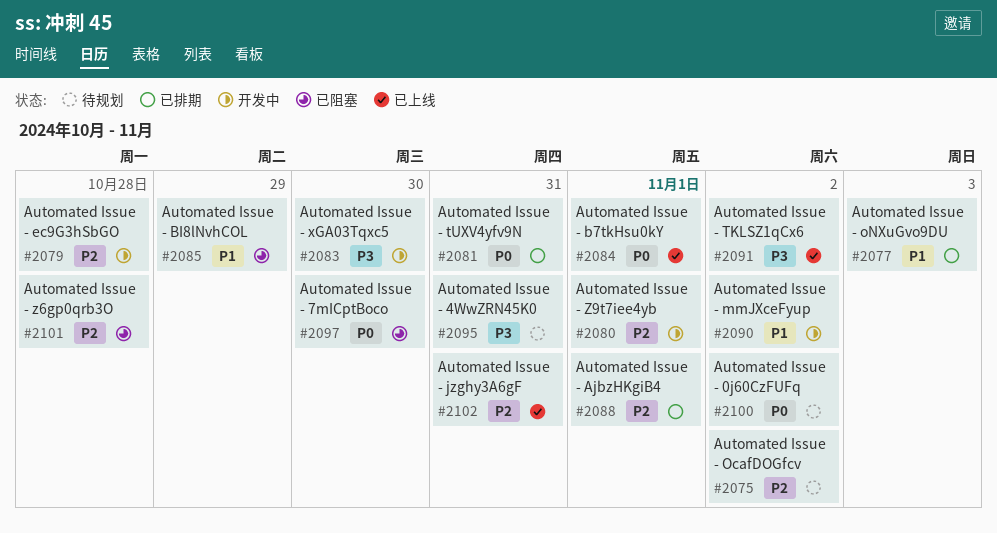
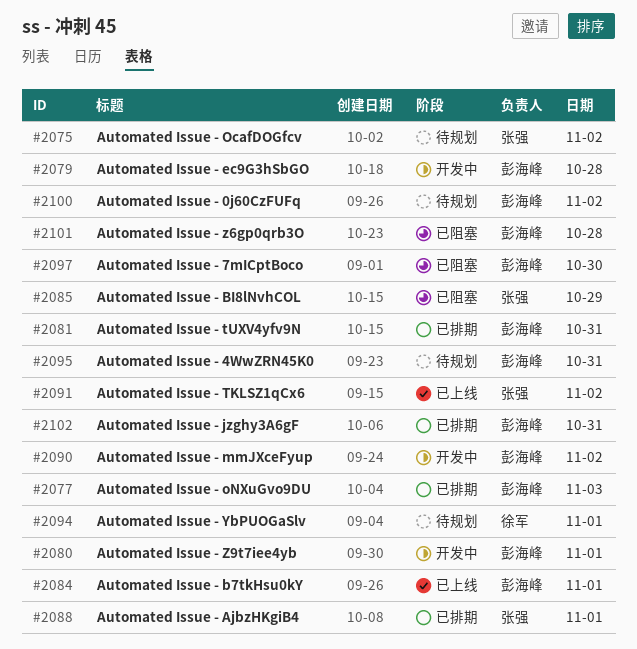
#2083: present -> none
#2094: none -> present
#2102, status: 已上线 -> 已排期

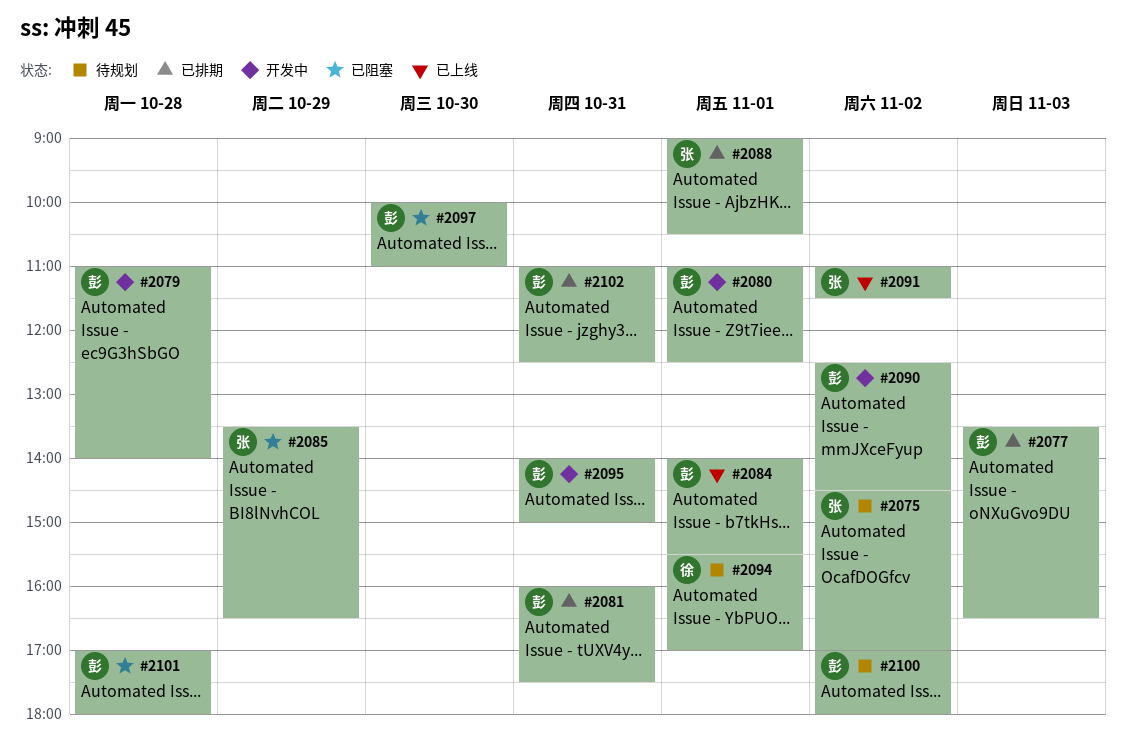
#2095, status: 待规划 -> 开发中

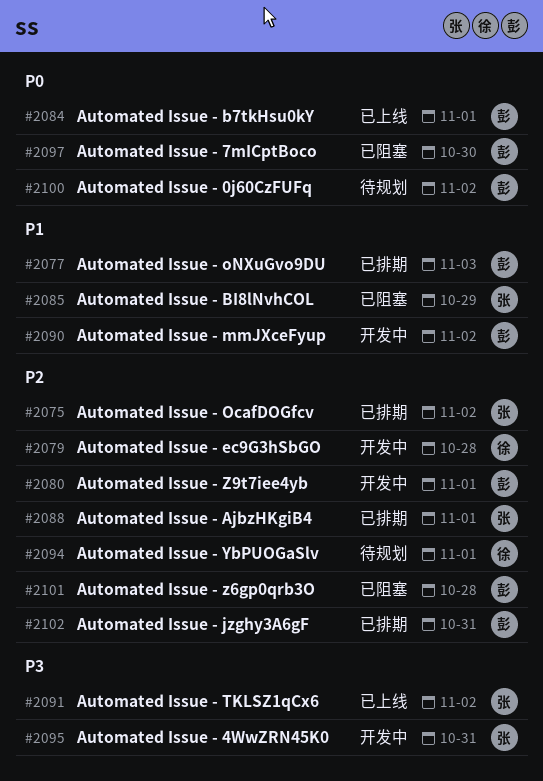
#2075, status: 待规划 -> 已排期
#2079, owner: 彭 -> 徐
#2081: present -> none
#2095, owner: 彭 -> 张

